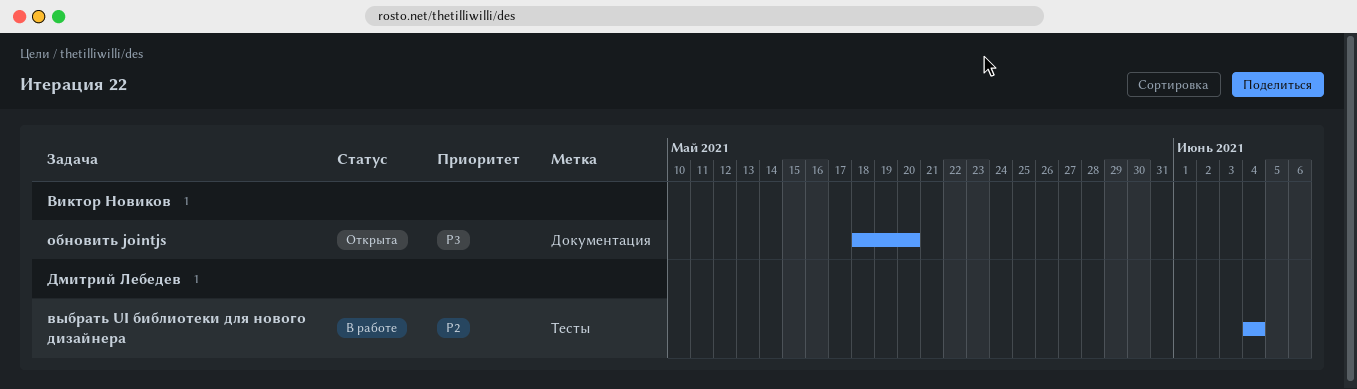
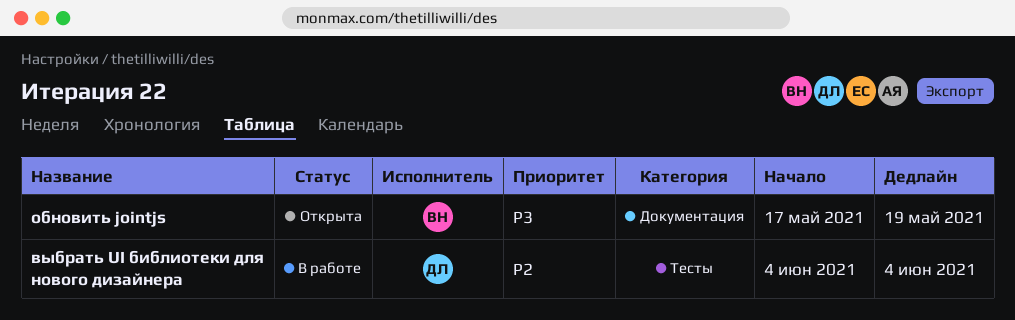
обновить jointjs, start: May 18 -> May 17
обновить jointjs, due: May 20 -> May 19

